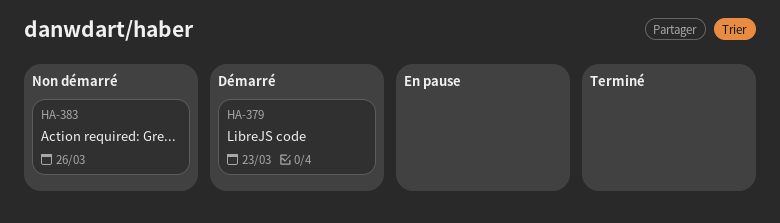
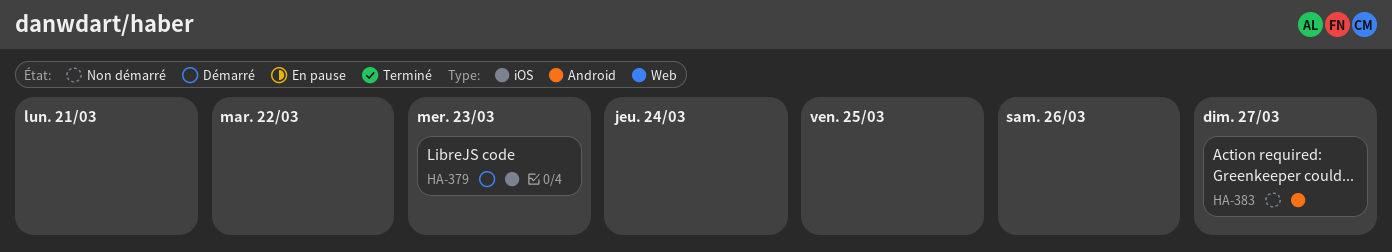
HA-383, due: Mar 26 -> Mar 27

